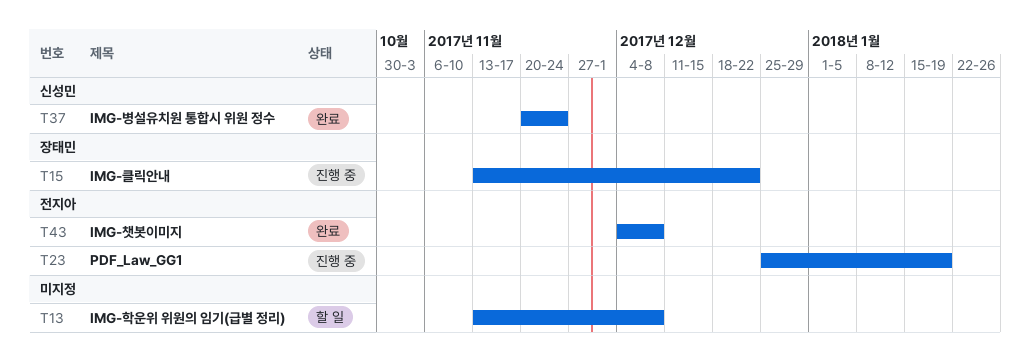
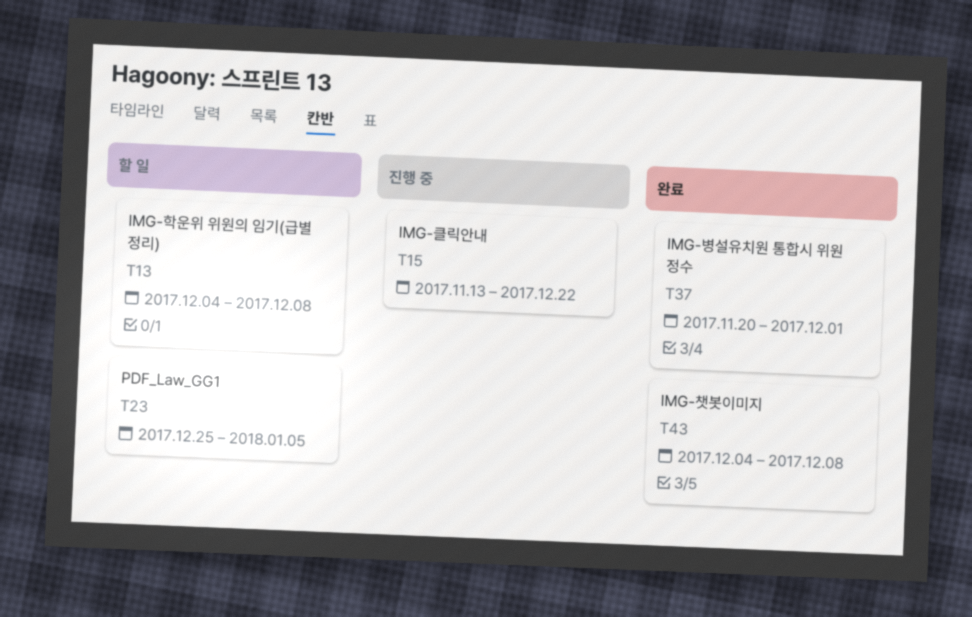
T13, start: Nov 13 -> Dec 4
T23, status: 진행 중 -> 할 일
T23, due: Jan 19 -> Jan 5
T37, due: Nov 24 -> Dec 1

